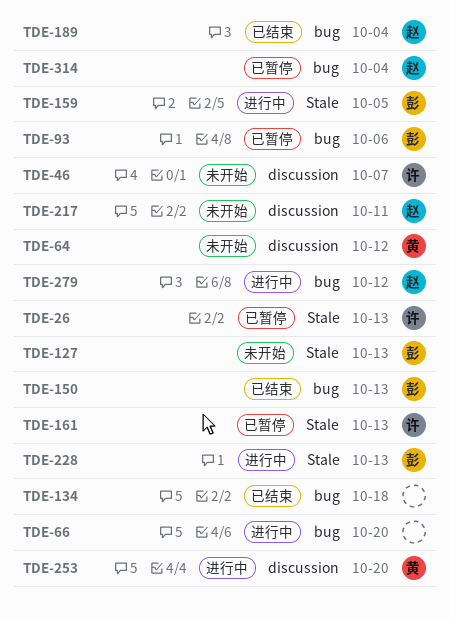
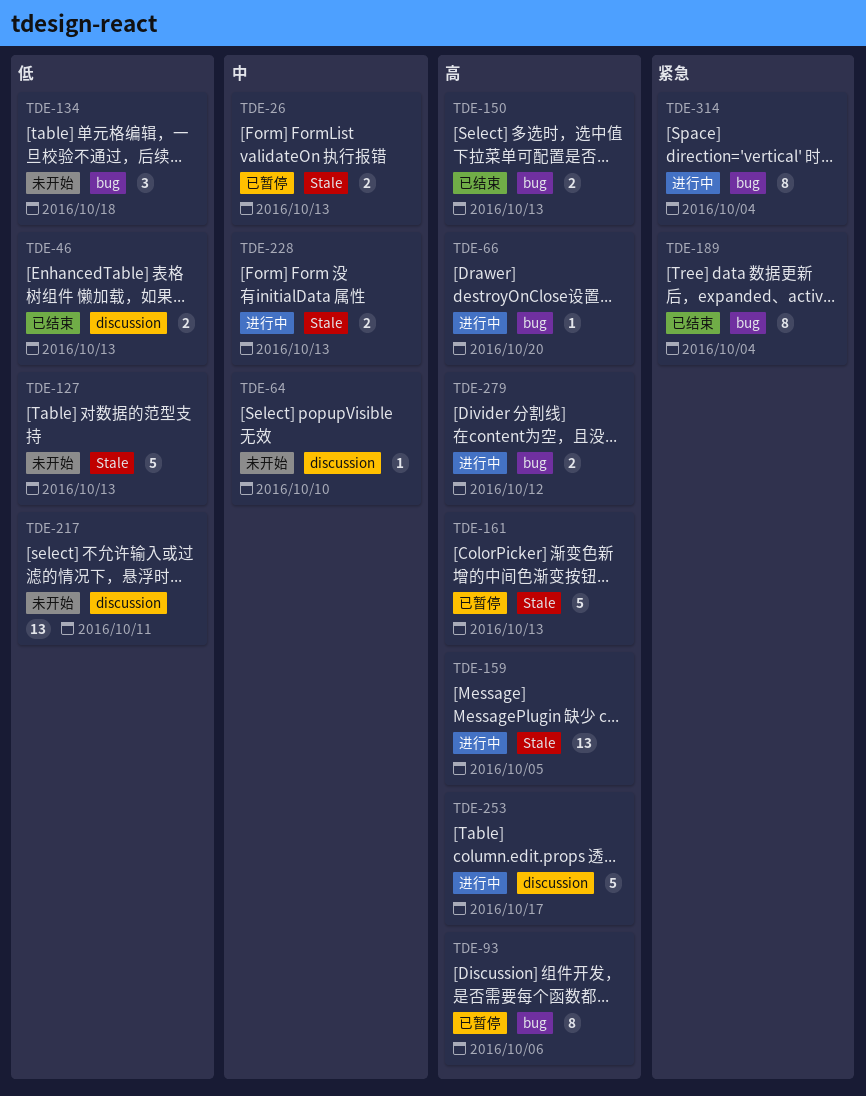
TDE-46, status: 未开始 -> 已结束
TDE-46, due: Oct 7 -> Oct 13
TDE-64, due: Oct 12 -> Oct 10
TDE-134, status: 已结束 -> 未开始
TDE-253, due: Oct 20 -> Oct 17
TDE-314, status: 已暂停 -> 进行中

